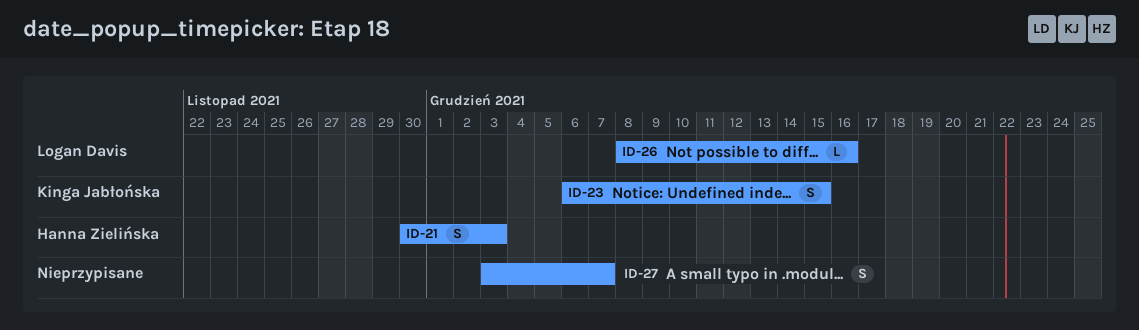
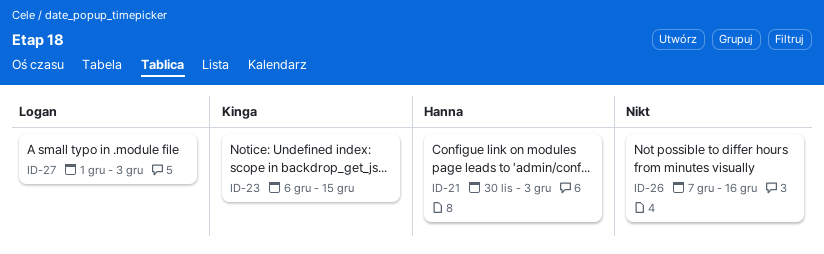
ID-26, owner: Logan Davis -> none
ID-26, start: Dec 8 -> Dec 7
ID-27, owner: none -> Logan Davis
ID-27, start: Dec 3 -> Dec 1
ID-27, due: Dec 7 -> Dec 3

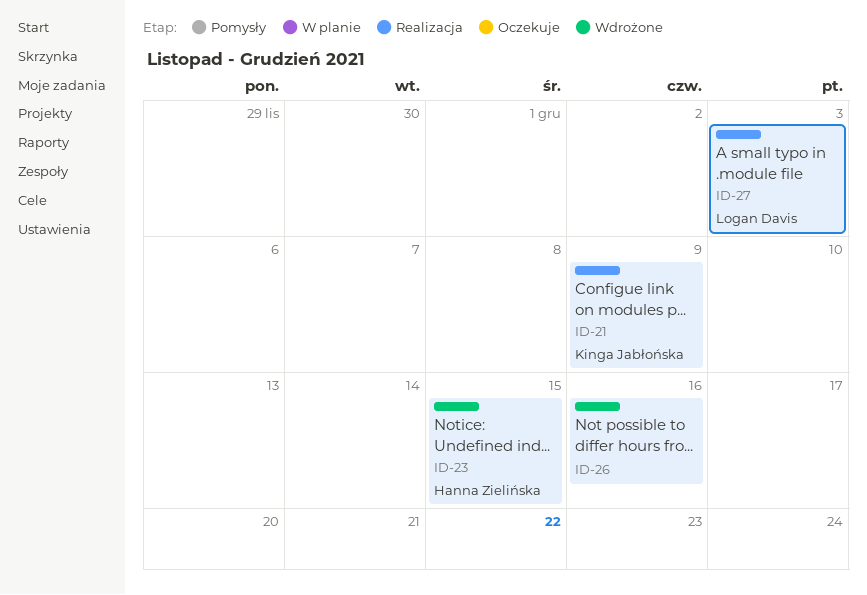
ID-21, owner: Hanna Zielińska -> Kinga Jabłońska
ID-21, due: Dec 3 -> Dec 9
ID-23, owner: Kinga Jabłońska -> Hanna Zielińska

